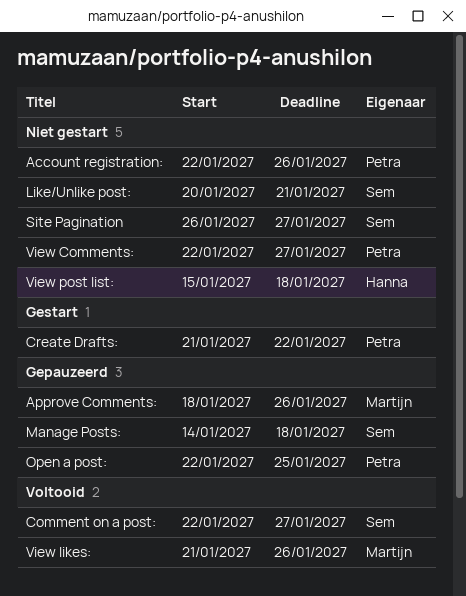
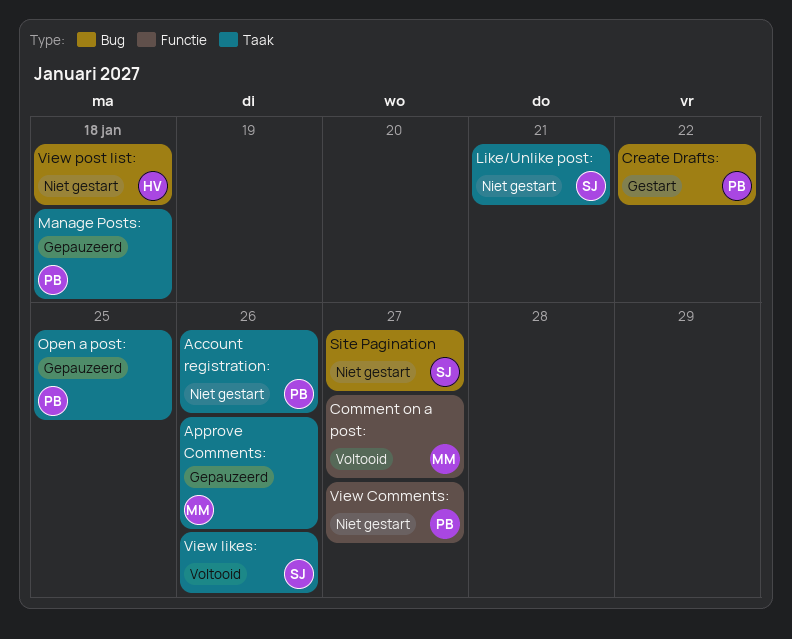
Comment on a post:, owner: Sem -> Martijn
Manage Posts:, owner: Sem -> Petra
View likes:, owner: Martijn -> Sem

